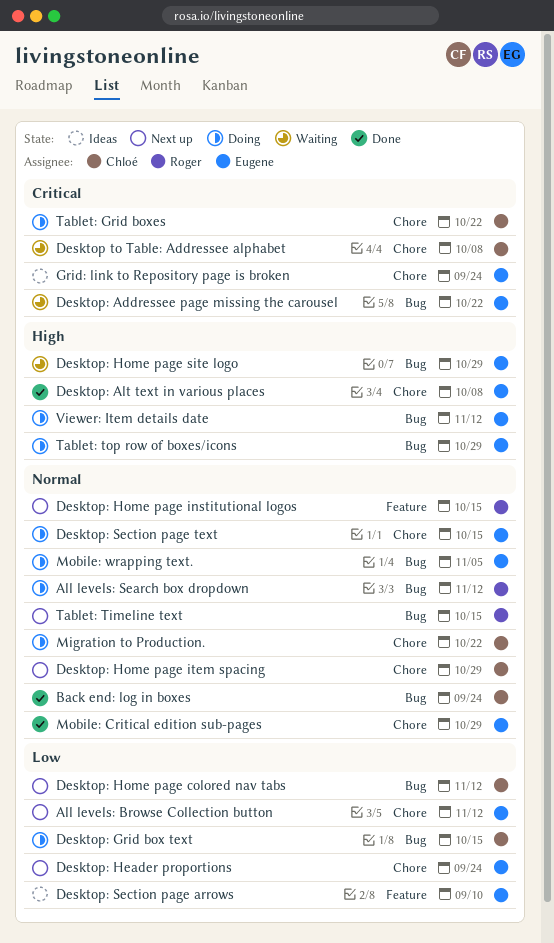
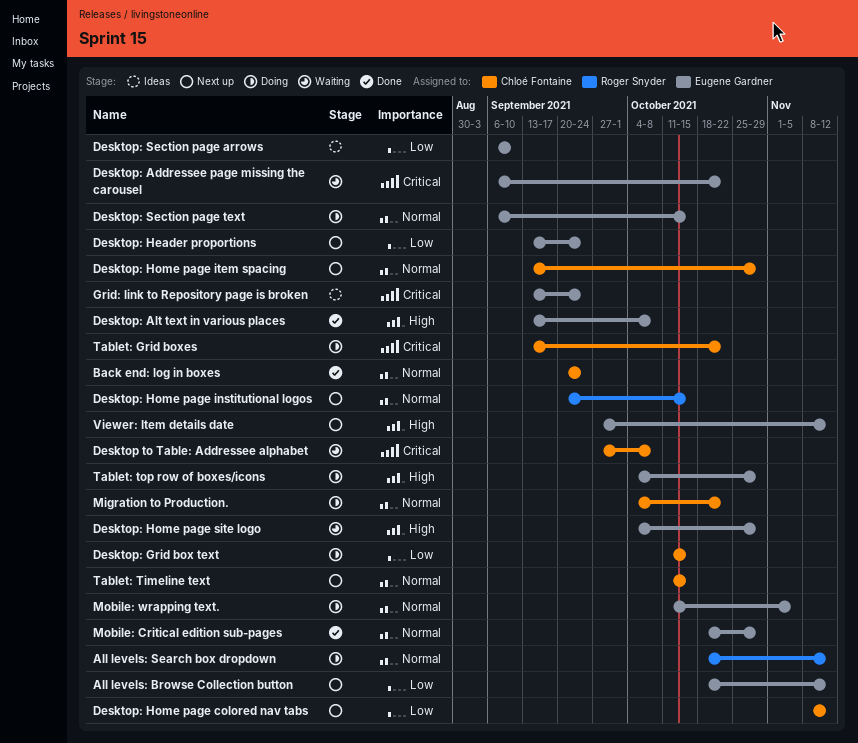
Tablet: Timeline text, owner: Roger Snyder -> Chloé Fontaine
Viewer: Item details date, status: Doing -> Next up

